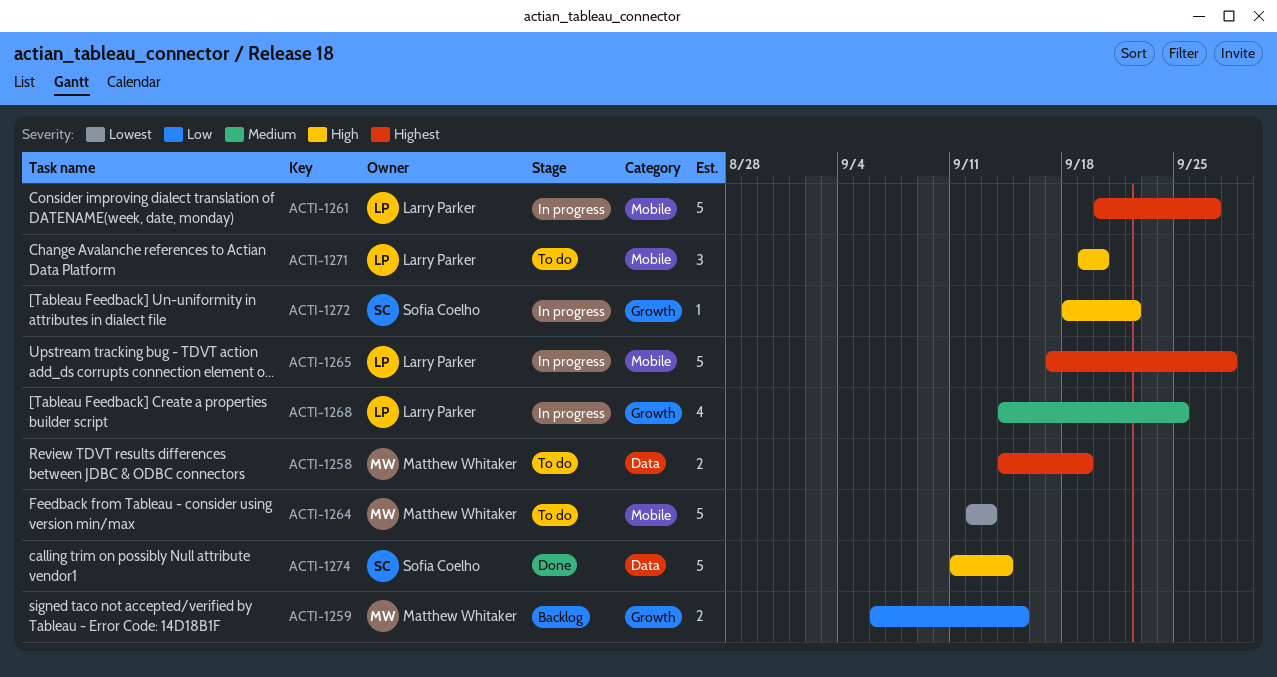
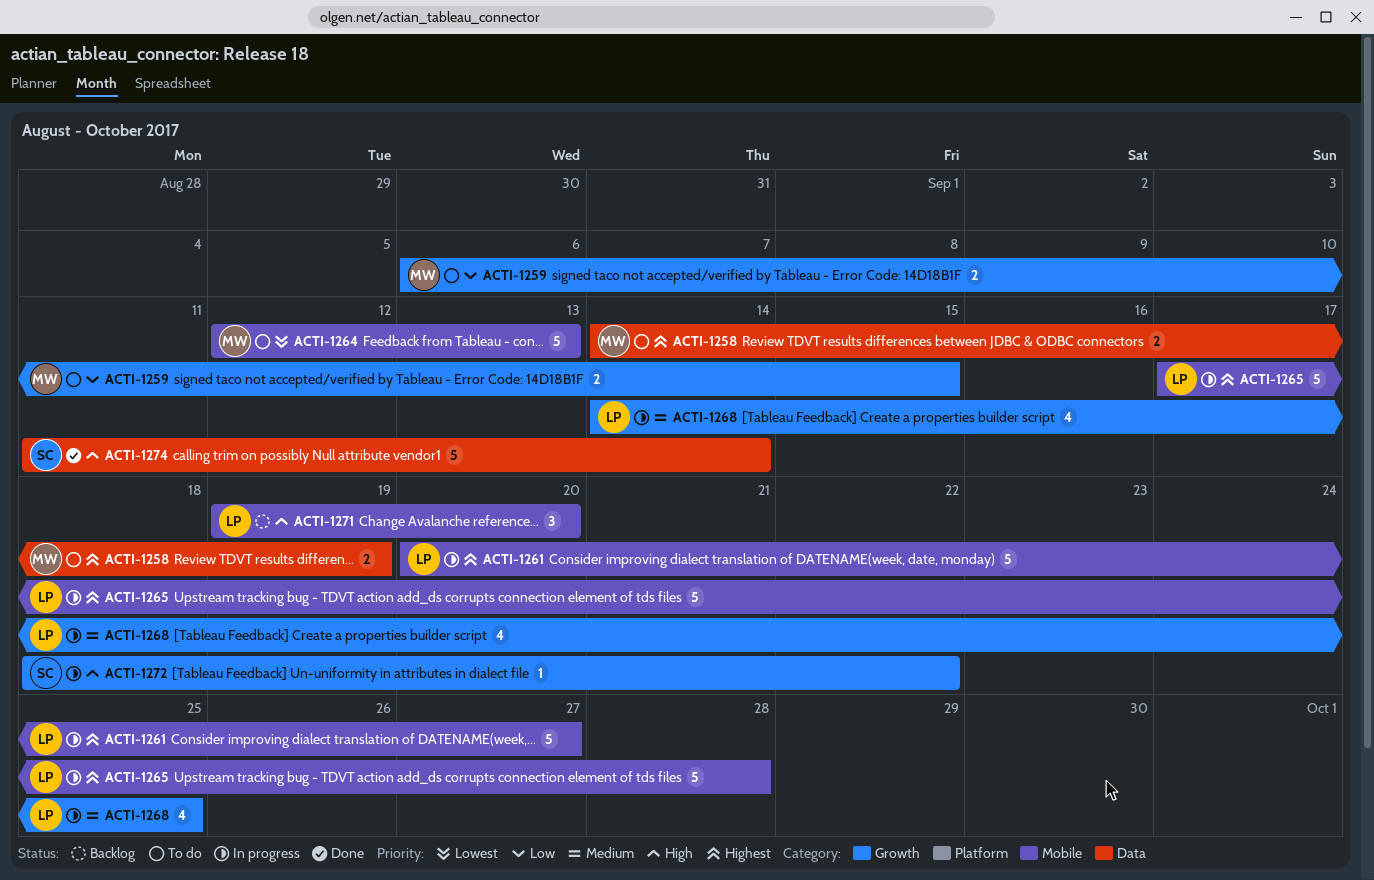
ACTI-1259, status: Backlog -> To do
ACTI-1271, status: To do -> Backlog

